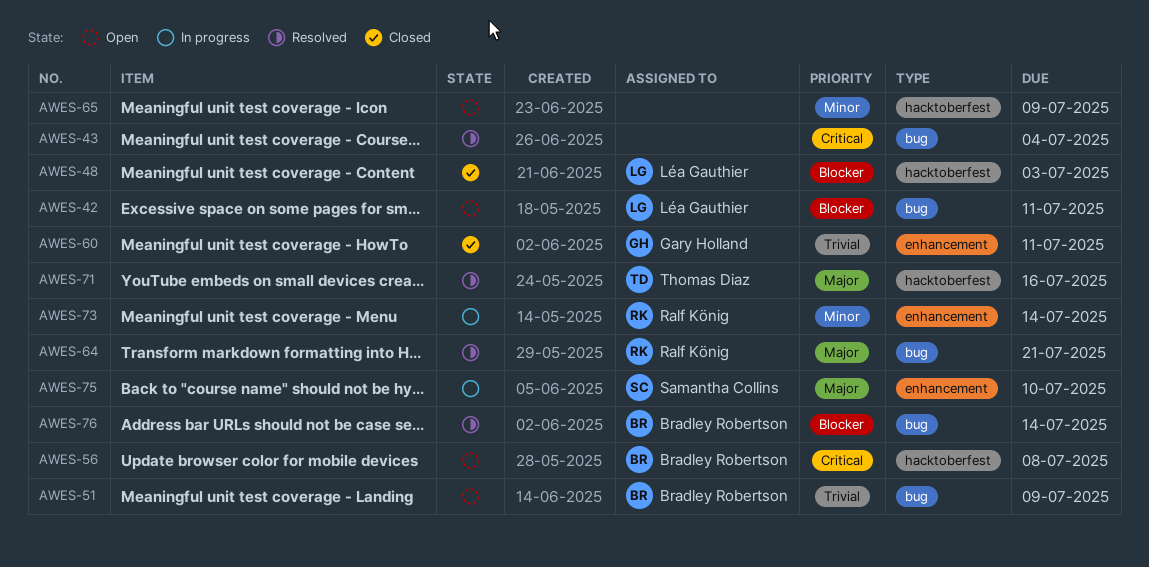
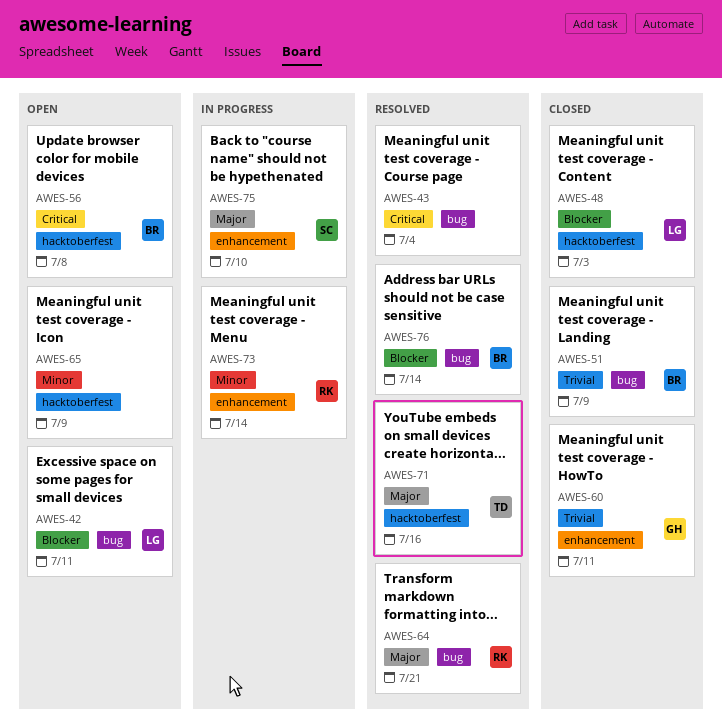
AWES-51, status: Open -> Closed

